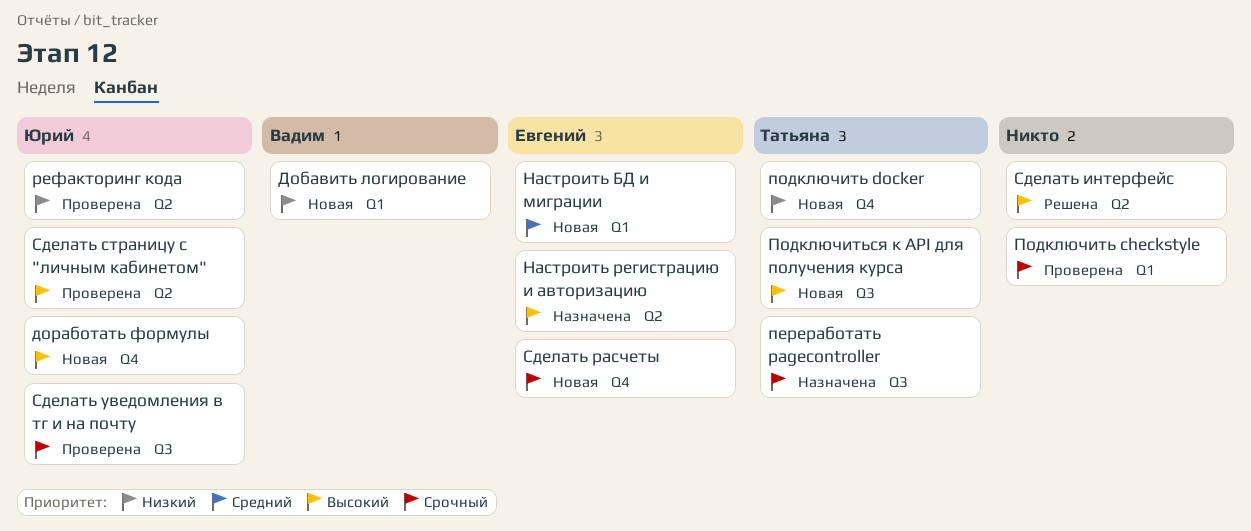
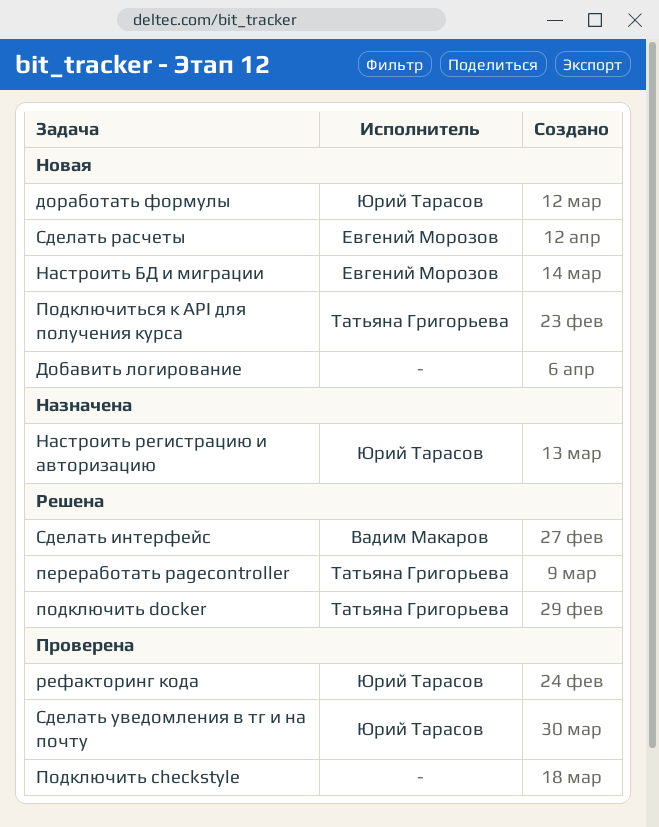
Добавить логирование, owner: Вадим Макаров -> none
Настроить регистрацию и авторизацию, owner: Евгений Морозов -> Юрий Тарасов
переработать pagecontroller, status: Назначена -> Решена
подключить docker, status: Новая -> Решена
Сделать интерфейс, owner: none -> Вадим Макаров
Сделать страницу с "личным кабинетом": present -> none

